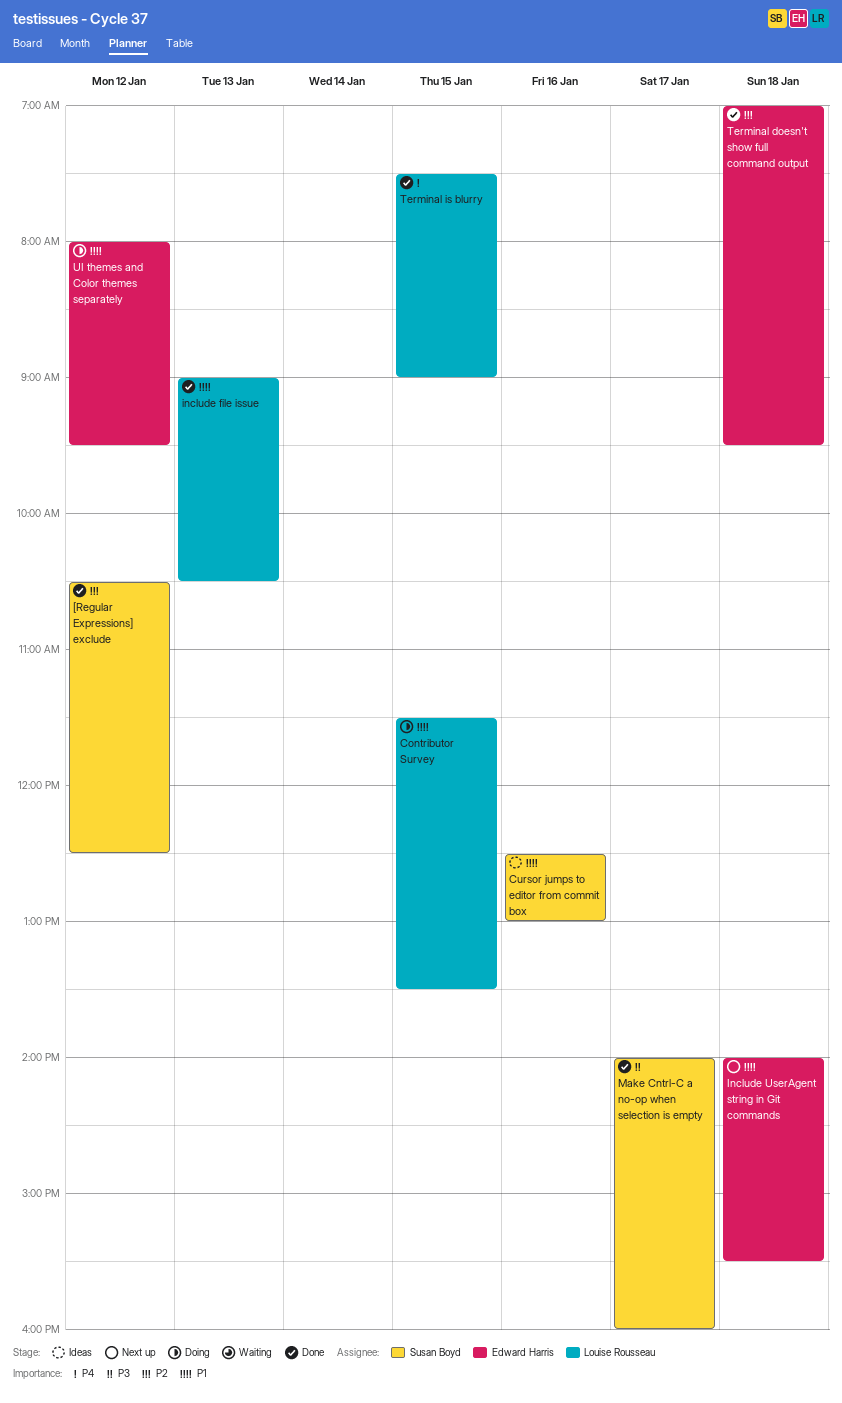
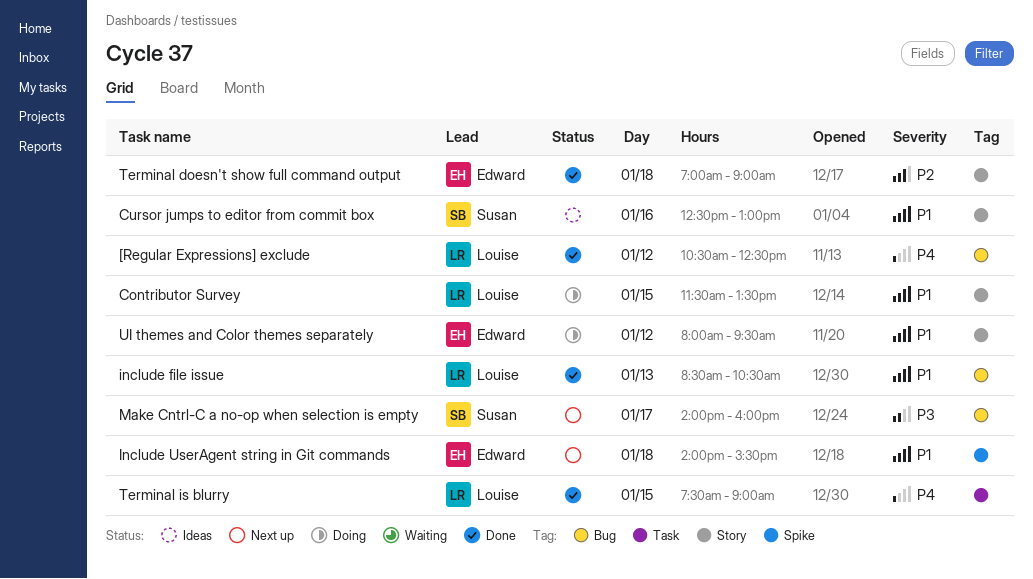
[Regular Expressions] exclude, owner: Susan Boyd -> Louise Rousseau
[Regular Expressions] exclude, priority: P2 -> P4
include file issue, begins: 09:00 -> 08:30
Make Cntrl-C a no-op when selection is empty, status: Done -> Next up
Terminal doesn't show full command output, ends: 09:30 -> 09:00

